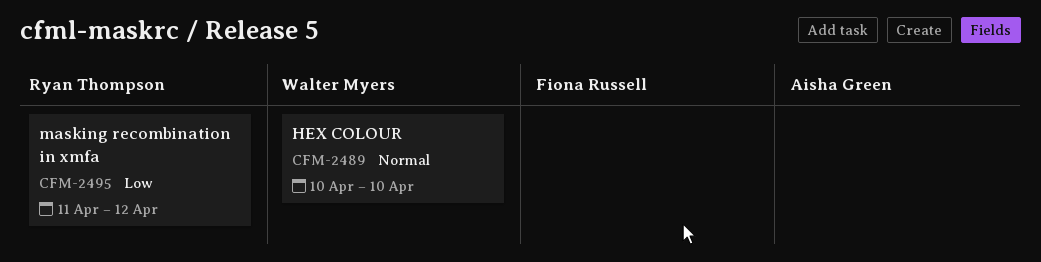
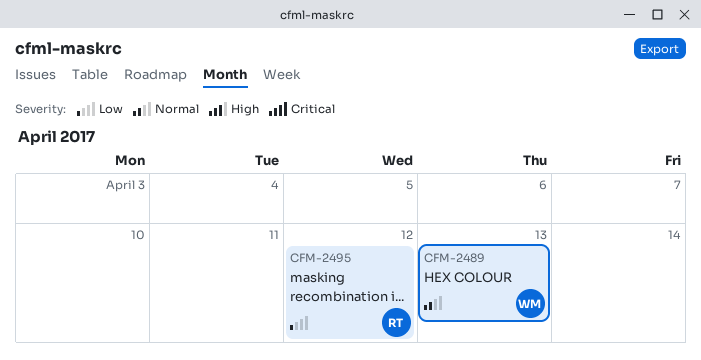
CFM-2489, due: Apr 10 -> Apr 13

